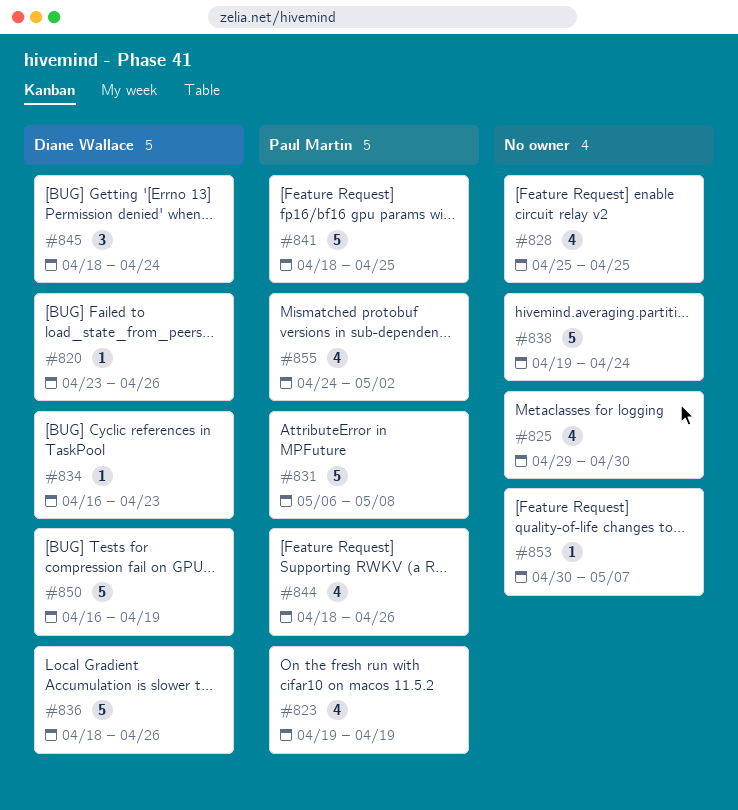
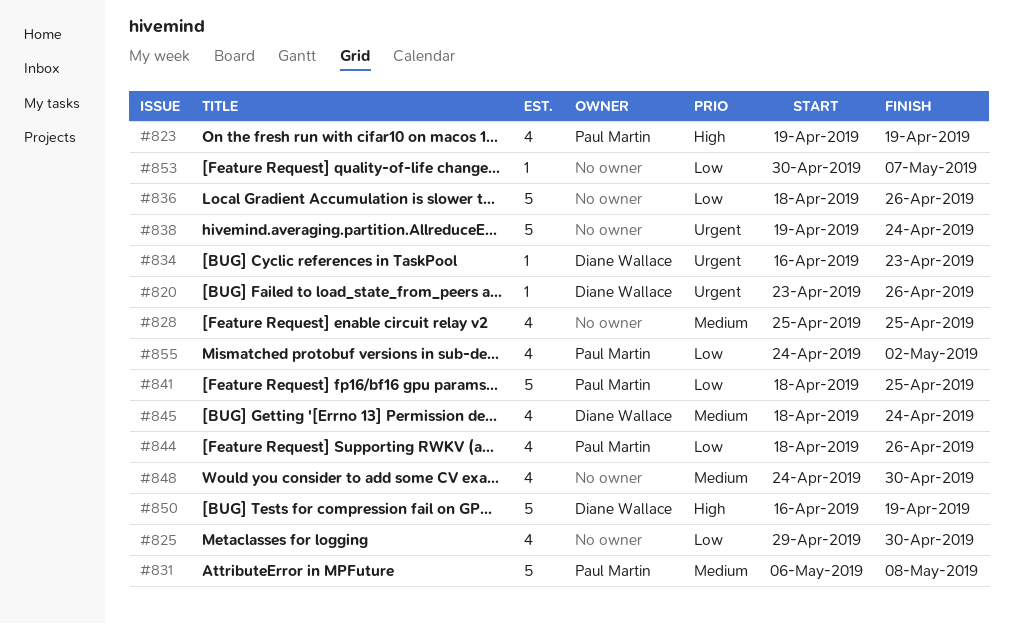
#836, owner: Diane Wallace -> none
#845, estimate: 3 -> 4
#848: none -> present

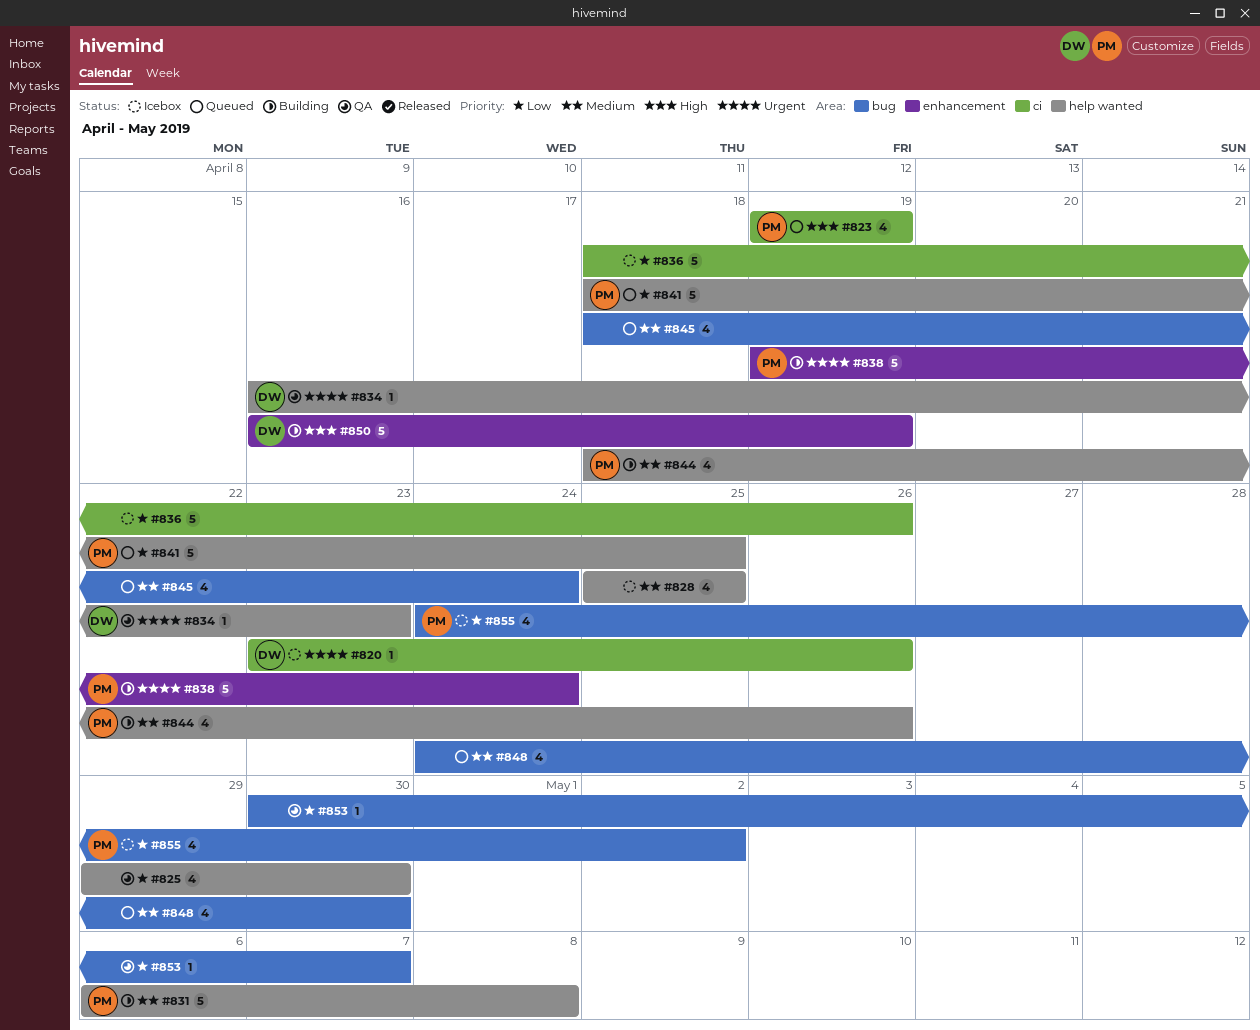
#838, owner: none -> Paul Martin
#844, priority: Low -> Medium
#845, owner: Diane Wallace -> none

